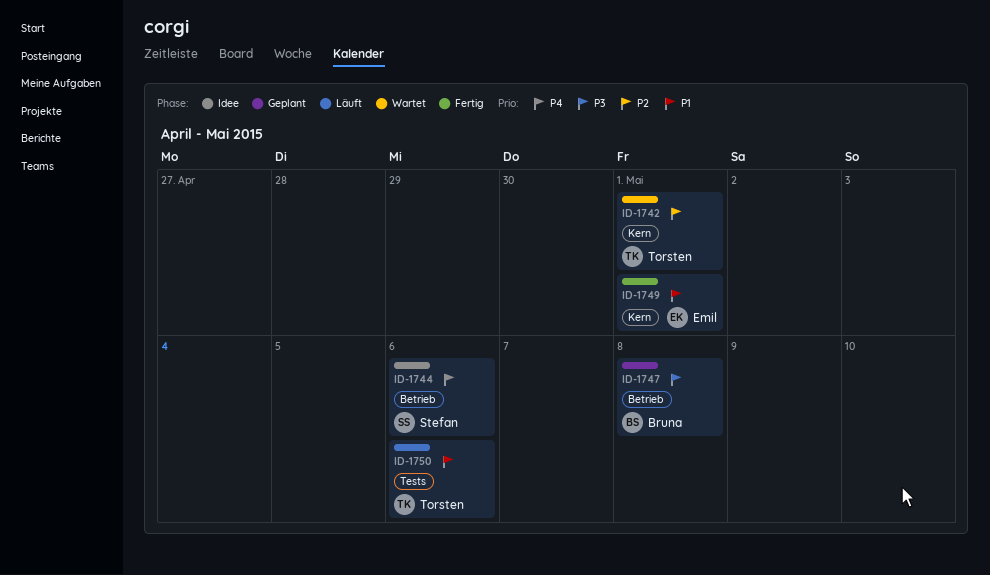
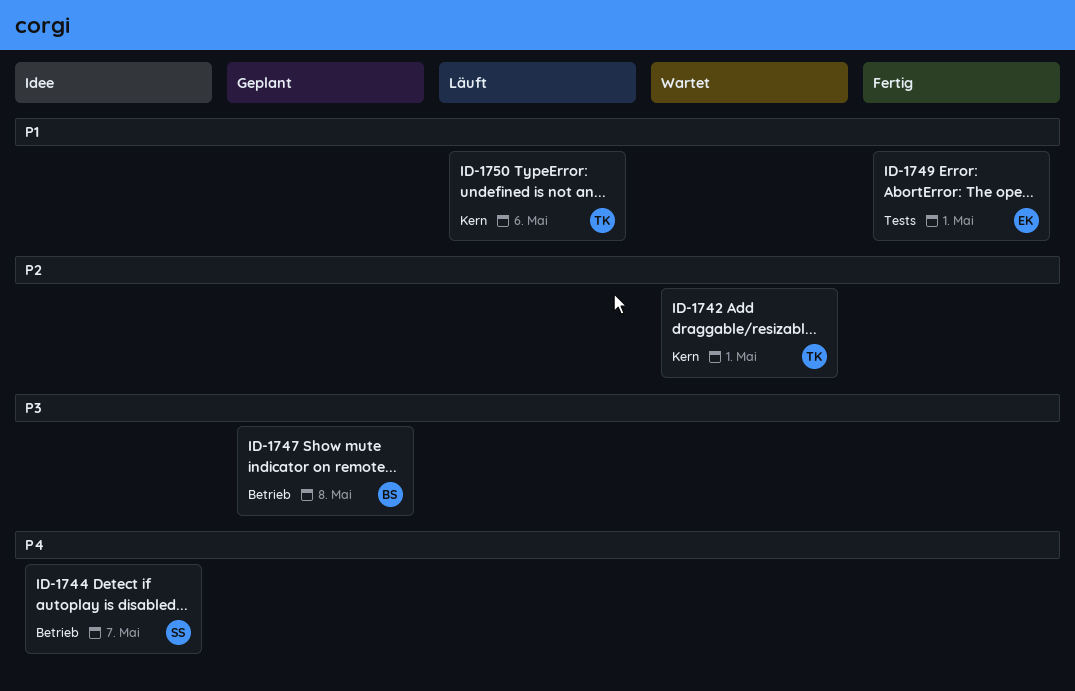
ID-1744, due: May 6 -> May 7
ID-1749, label: Kern -> Tests
ID-1750, label: Tests -> Kern

